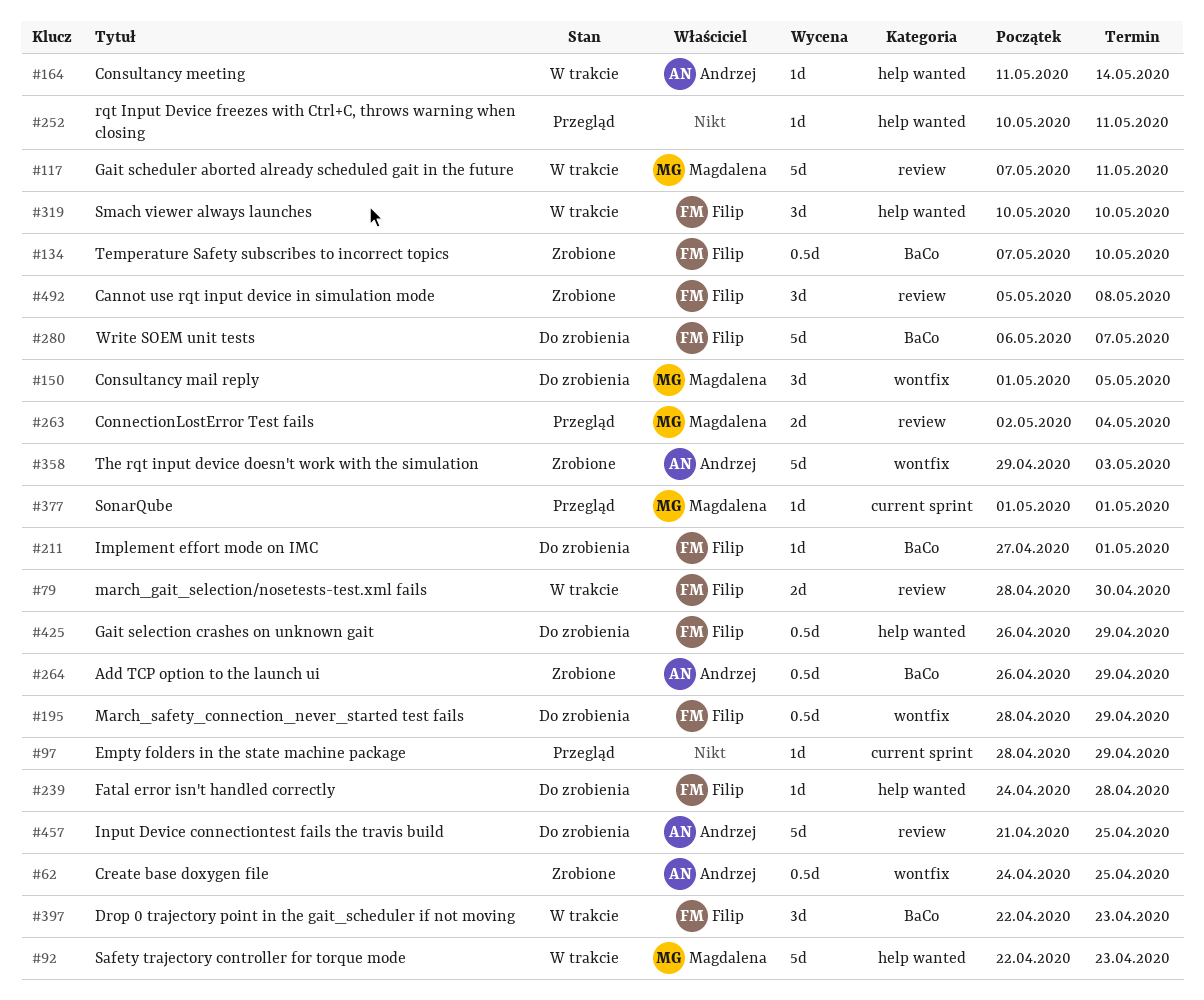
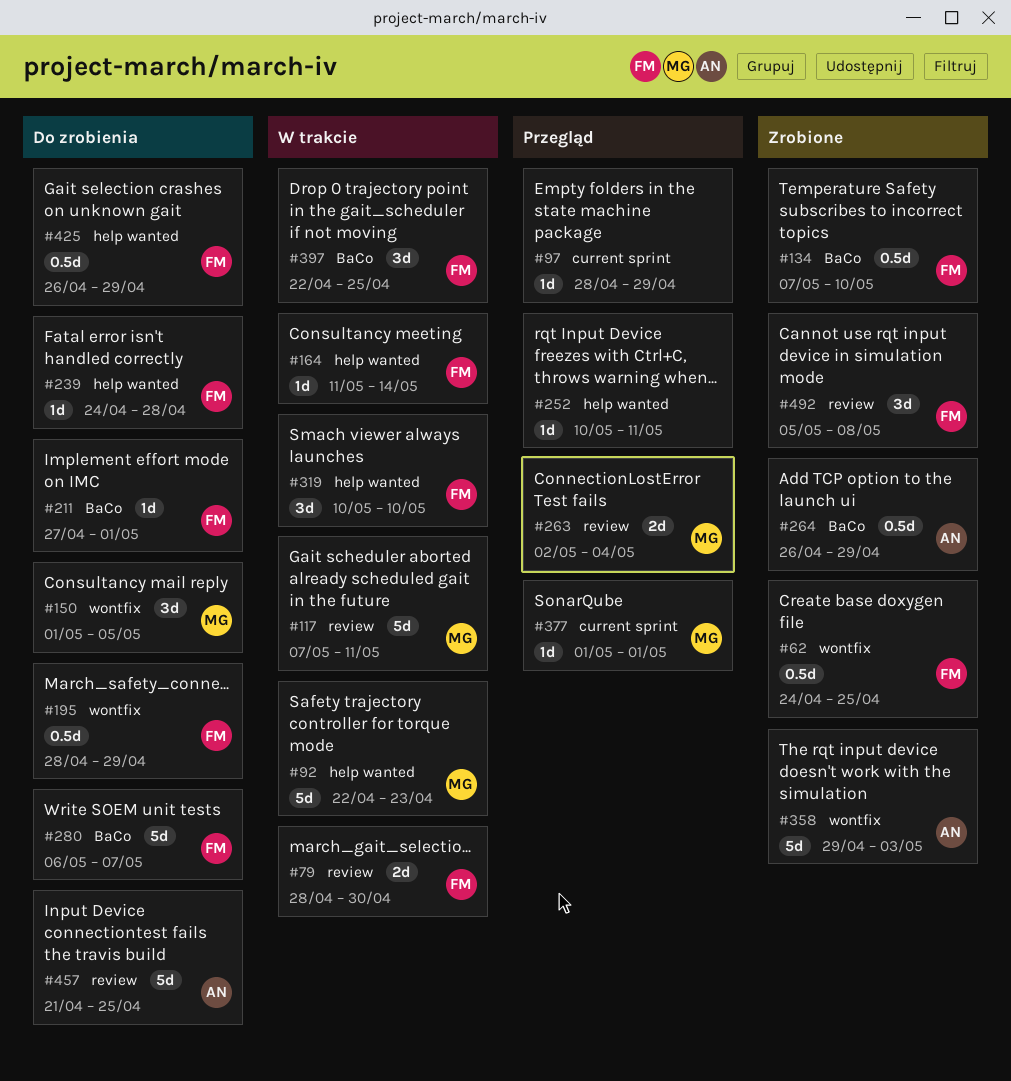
#62, owner: Andrzej -> Filip
#164, owner: Andrzej -> Filip
#397, due: Apr 23 -> Apr 25

